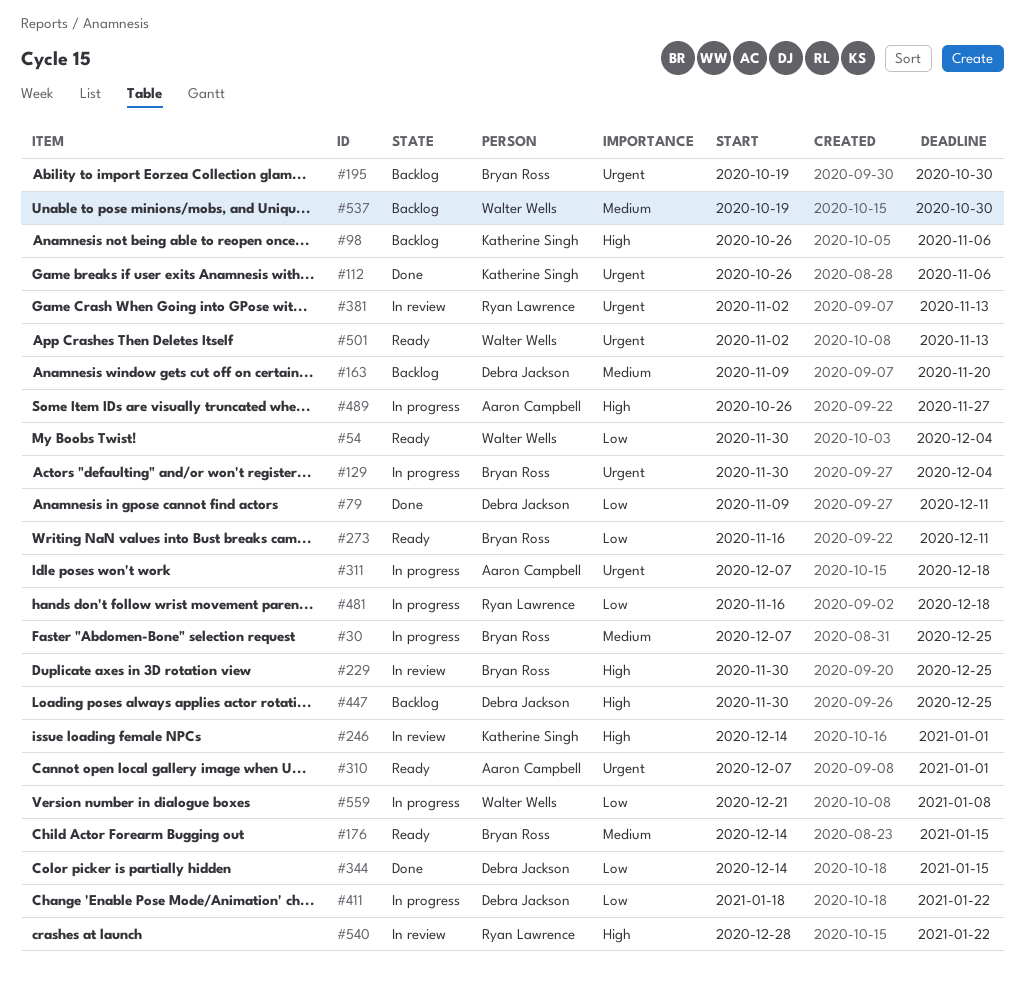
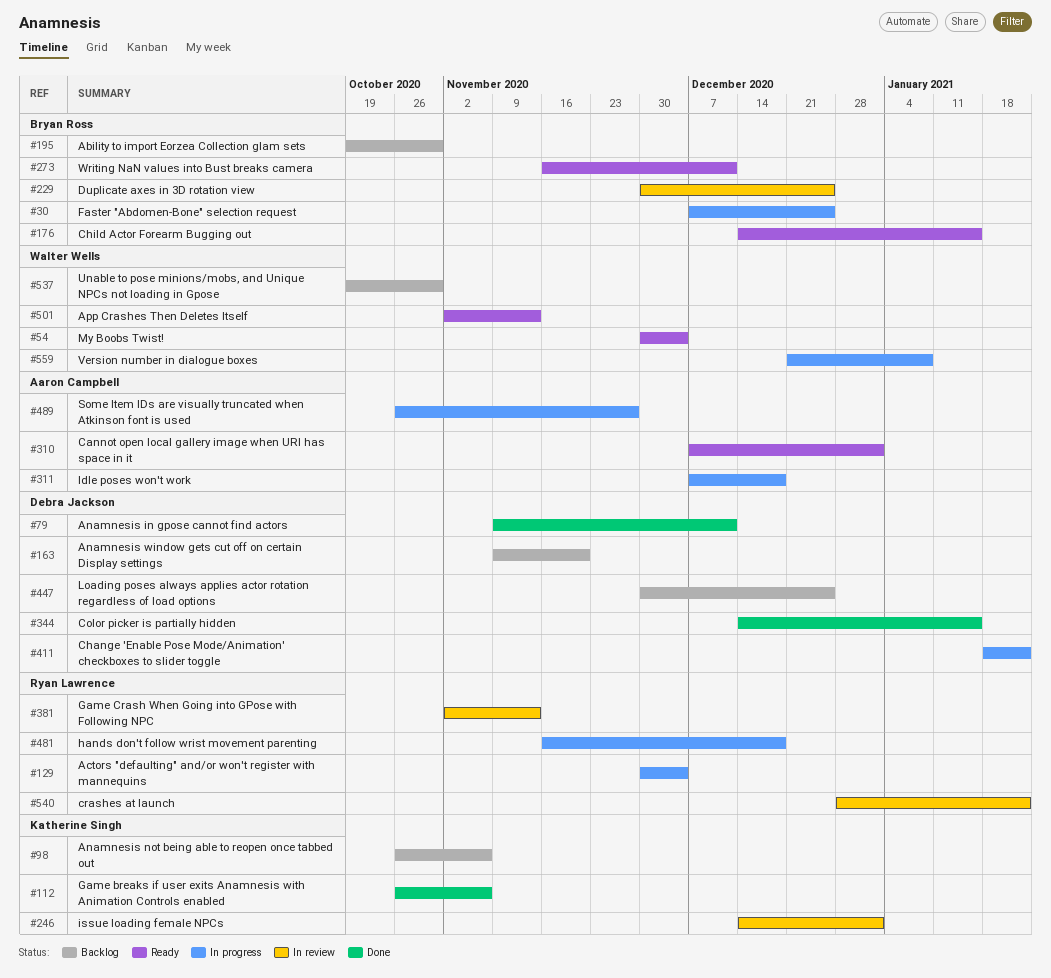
#129, owner: Bryan Ross -> Ryan Lawrence

